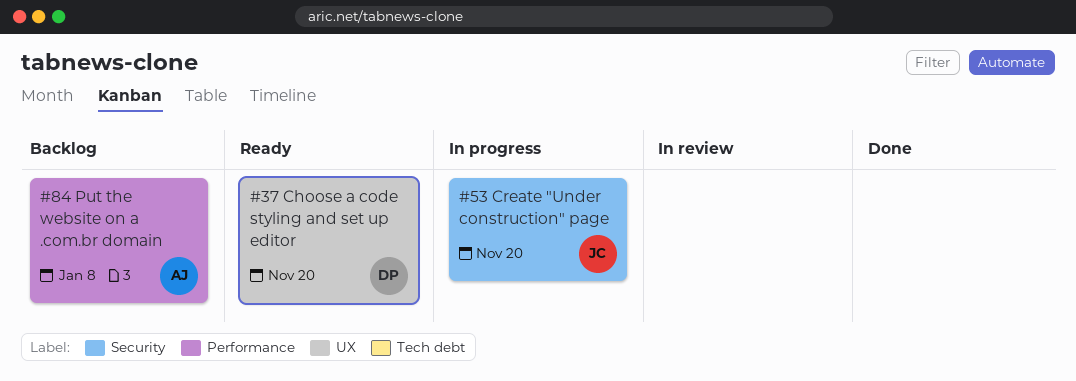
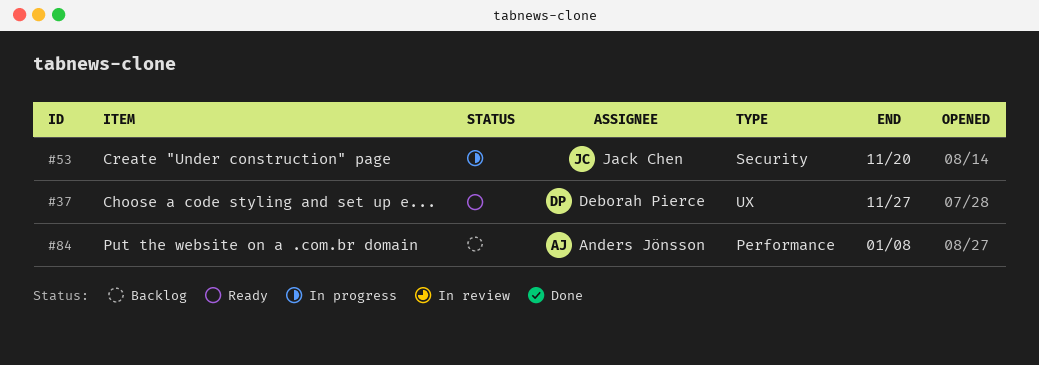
#37, due: Nov 20 -> Nov 27

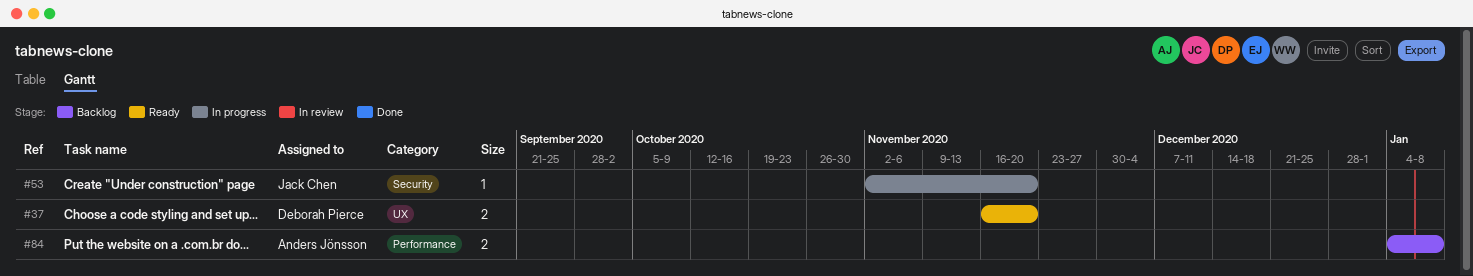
#37, due: Nov 27 -> Nov 20

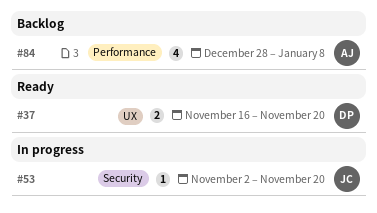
#84, estimate: 2 -> 4
#84, start: Jan 4 -> Dec 28

